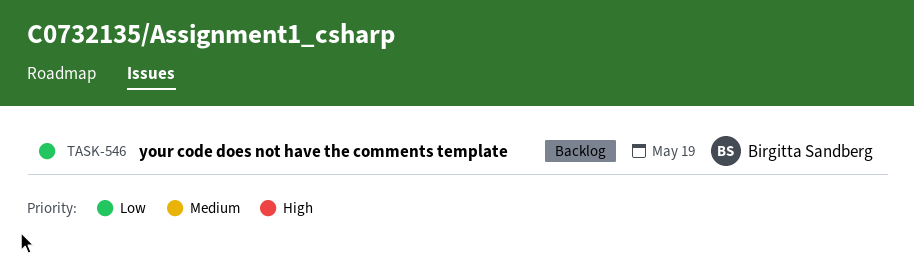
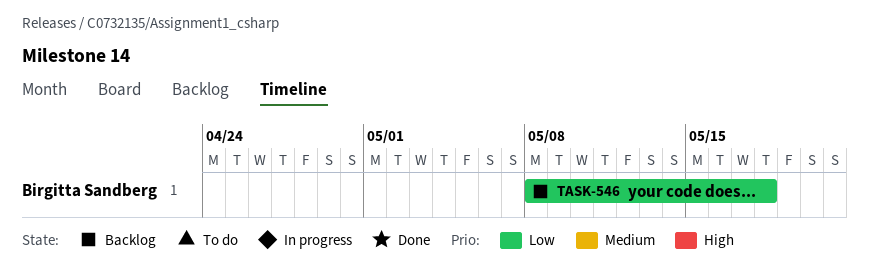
TASK-546, due: May 19 -> May 18

